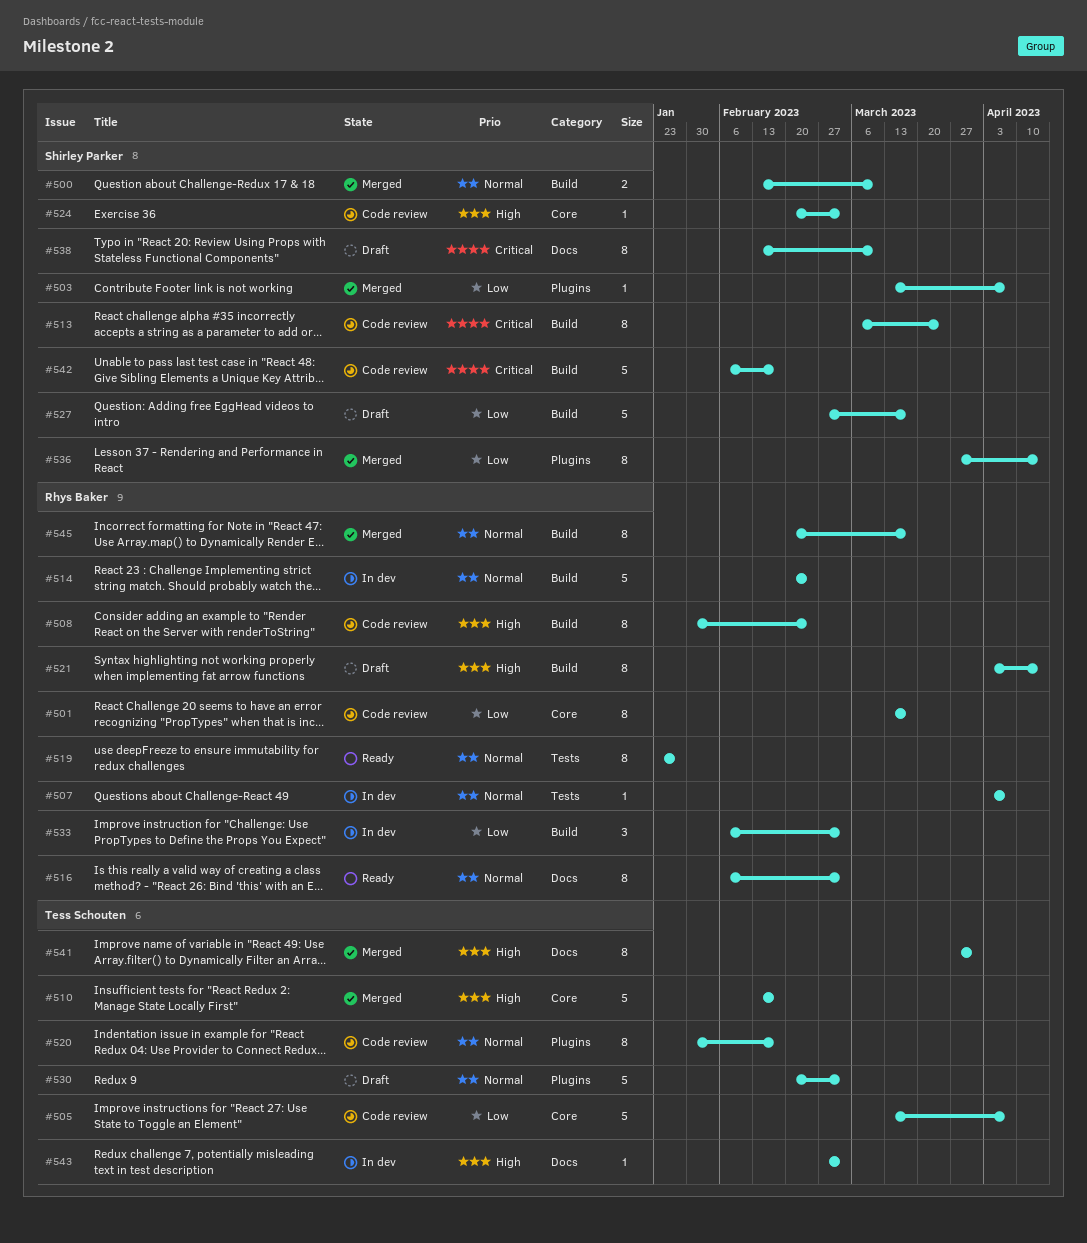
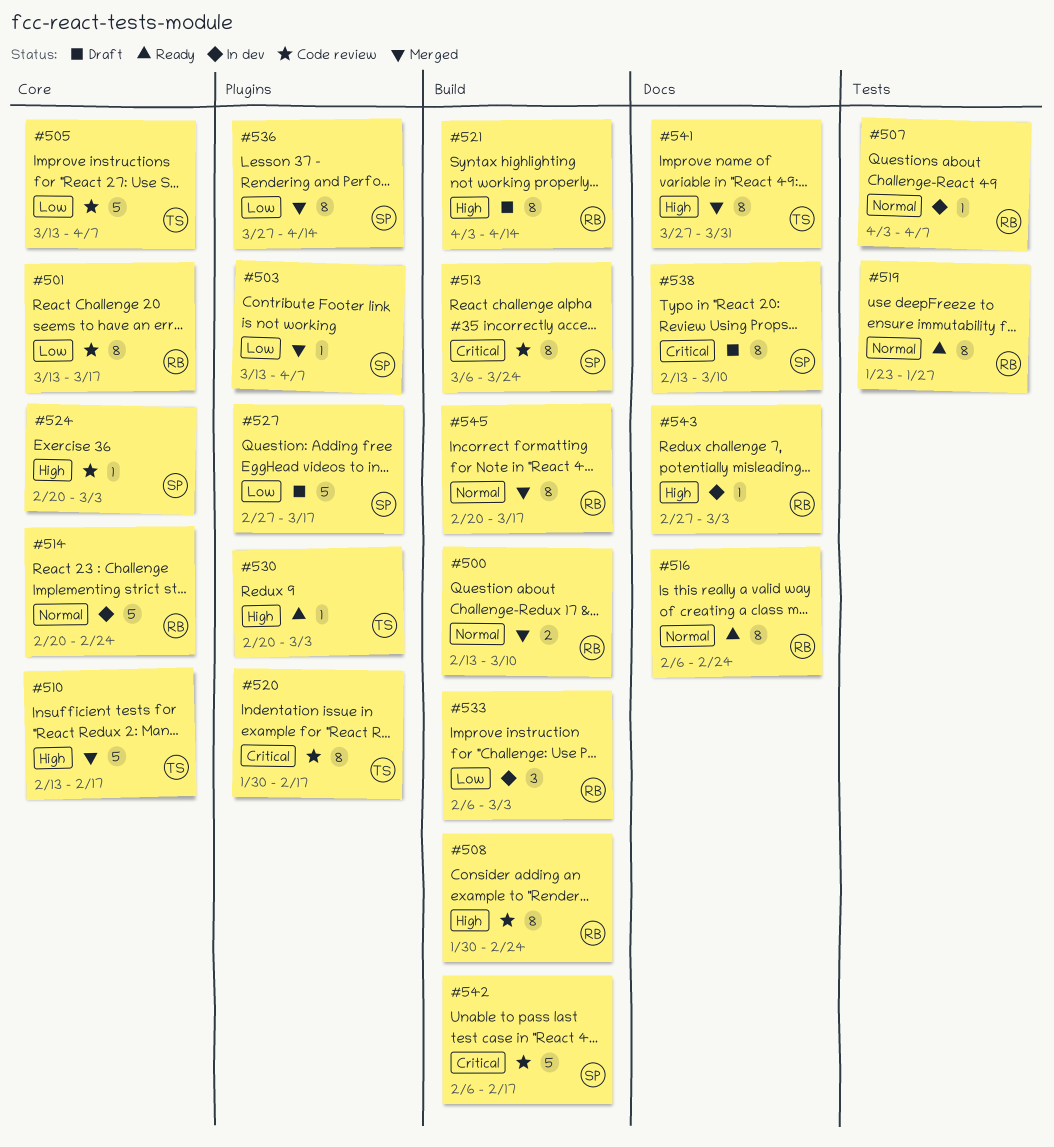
#500, owner: Shirley Parker -> Rhys Baker
#514, label: Build -> Core
#516, due: Mar 3 -> Feb 24
#520, priority: Normal -> Critical
#527, label: Build -> Plugins
#530, status: Draft -> Ready
#530, priority: Normal -> High
#530, estimate: 5 -> 1
#543, owner: Tess Schouten -> Rhys Baker

